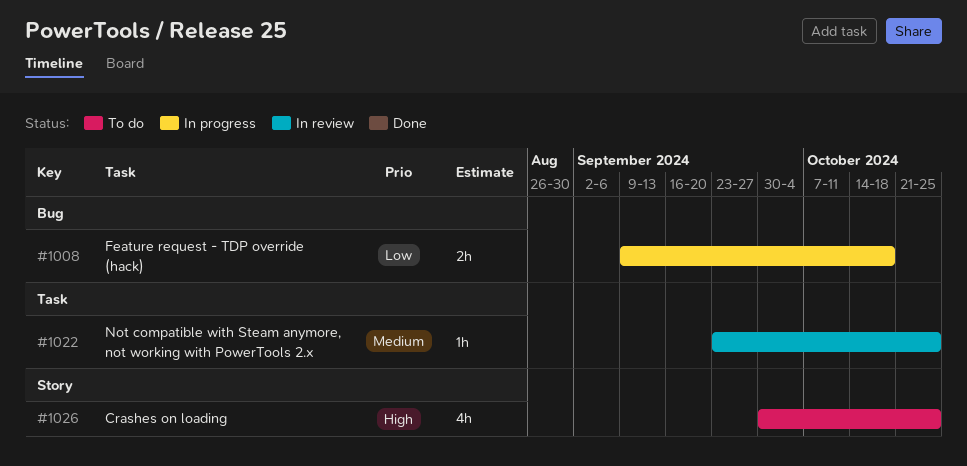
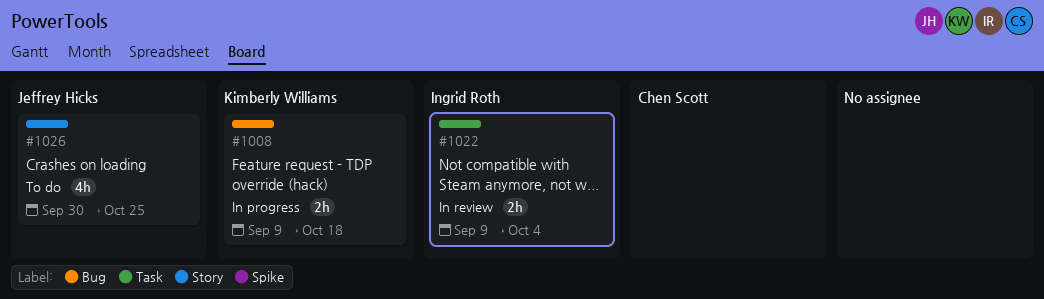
#1022, estimate: 1h -> 2h
#1022, start: Sep 23 -> Sep 9
#1022, due: Oct 25 -> Oct 4

